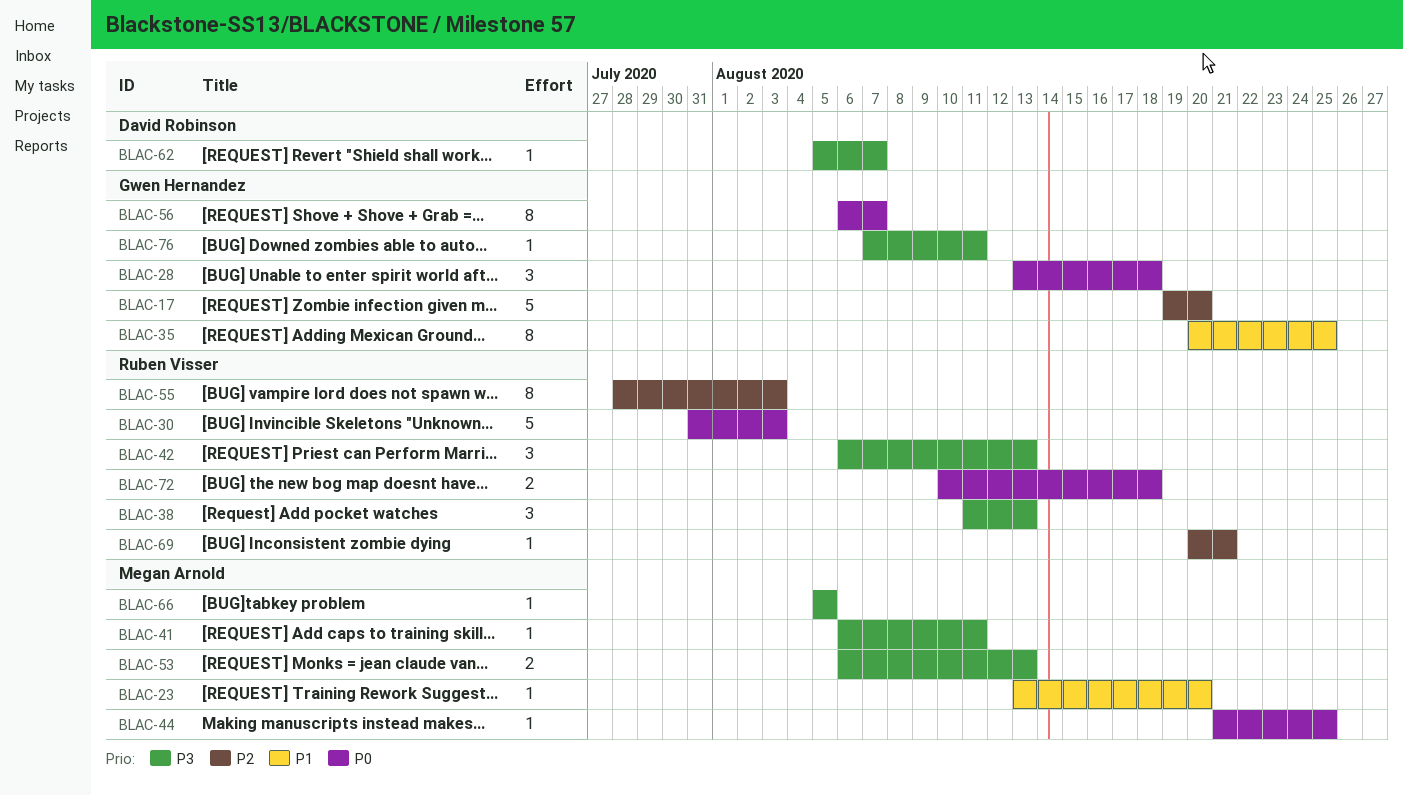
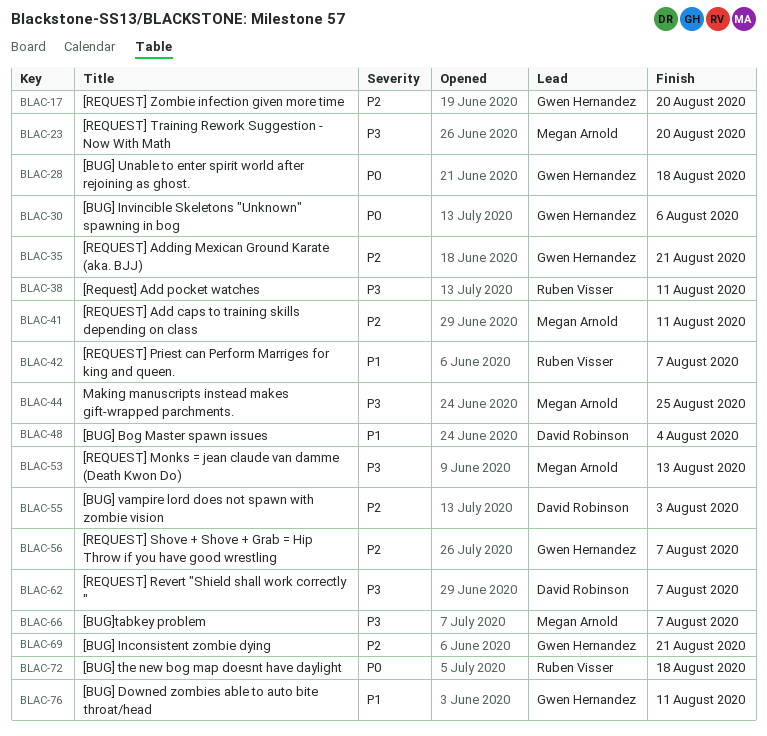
BLAC-23, priority: P1 -> P3
BLAC-30, owner: Ruben Visser -> Gwen Hernandez
BLAC-30, due: Aug 3 -> Aug 6
BLAC-35, priority: P1 -> P2
BLAC-35, due: Aug 25 -> Aug 21
BLAC-38, due: Aug 13 -> Aug 11
BLAC-41, priority: P3 -> P2
BLAC-42, priority: P3 -> P1
BLAC-42, due: Aug 13 -> Aug 7
BLAC-44, priority: P0 -> P3
BLAC-48: none -> present
BLAC-55, owner: Ruben Visser -> David Robinson
BLAC-56, priority: P0 -> P2
BLAC-66, due: Aug 5 -> Aug 7
BLAC-69, owner: Ruben Visser -> Gwen Hernandez
BLAC-76, priority: P3 -> P1

